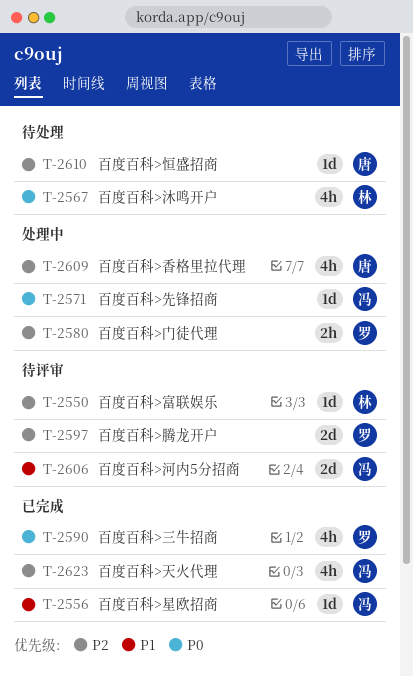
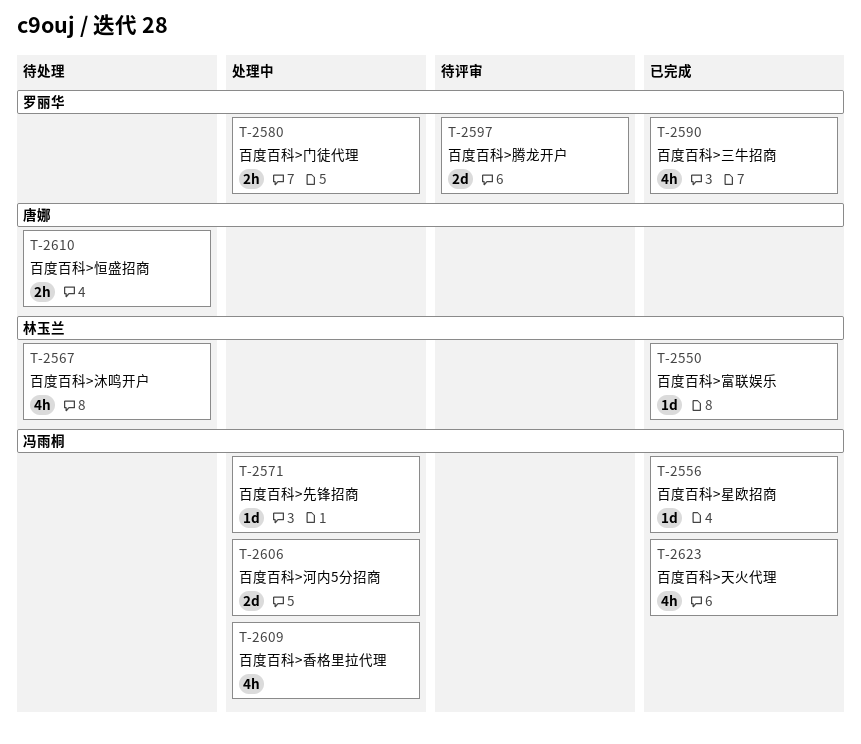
T-2550, status: 待评审 -> 已完成
T-2606, status: 待评审 -> 处理中
T-2609, owner: 唐娜 -> 冯雨桐
T-2610, estimate: 1d -> 2h

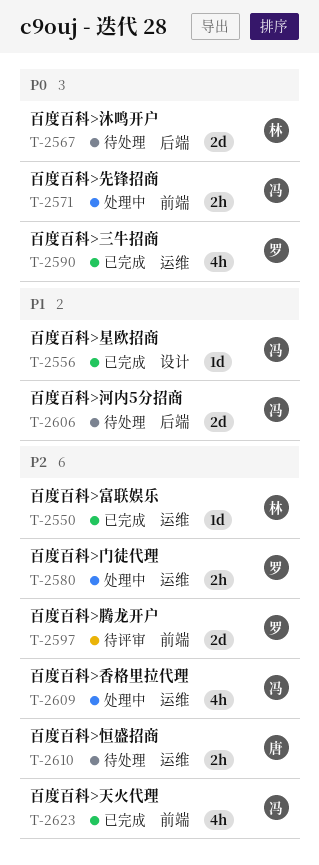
T-2567, estimate: 4h -> 2d
T-2571, estimate: 1d -> 2h
T-2606, status: 处理中 -> 待处理

